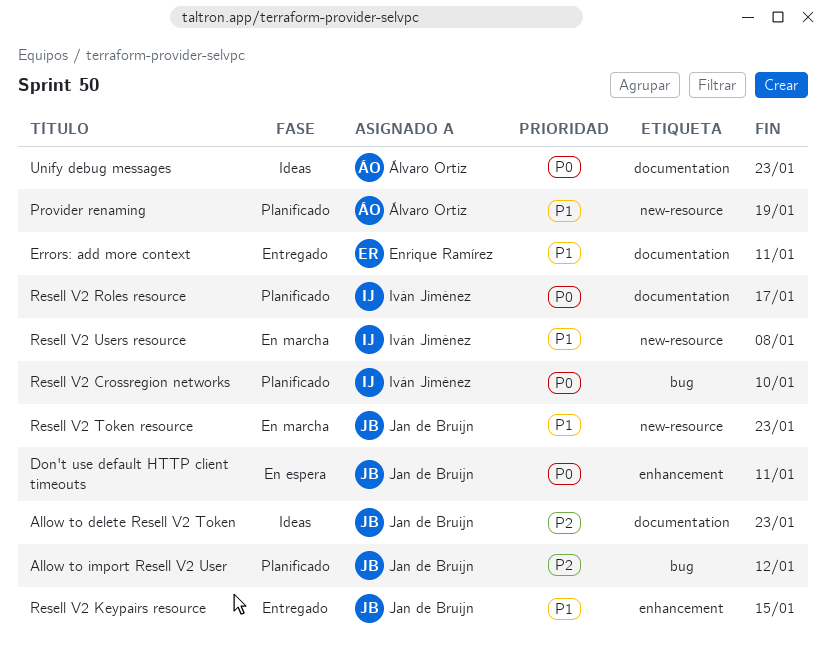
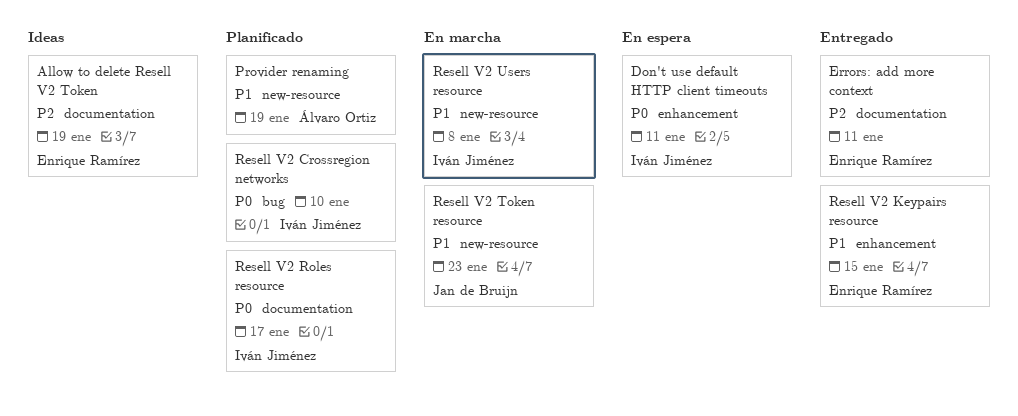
Allow to delete Resell V2 Token, owner: Jan de Bruijn -> Enrique Ramírez
Allow to delete Resell V2 Token, due: Jan 23 -> Jan 19
Allow to import Resell V2 User: present -> none
Don't use default HTTP client timeouts, owner: Jan de Bruijn -> Iván Jiménez
Errors: add more context, priority: P1 -> P2
Resell V2 Keypairs resource, owner: Jan de Bruijn -> Enrique Ramírez
Unify debug messages: present -> none

